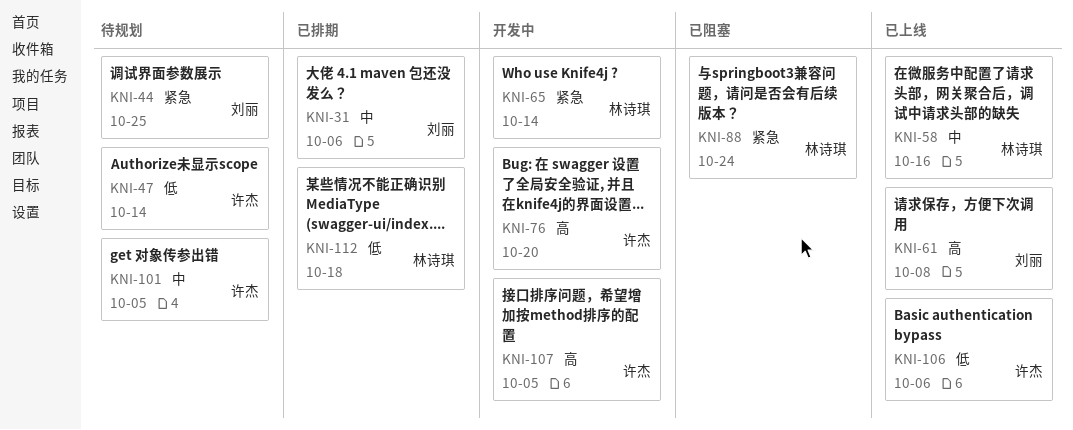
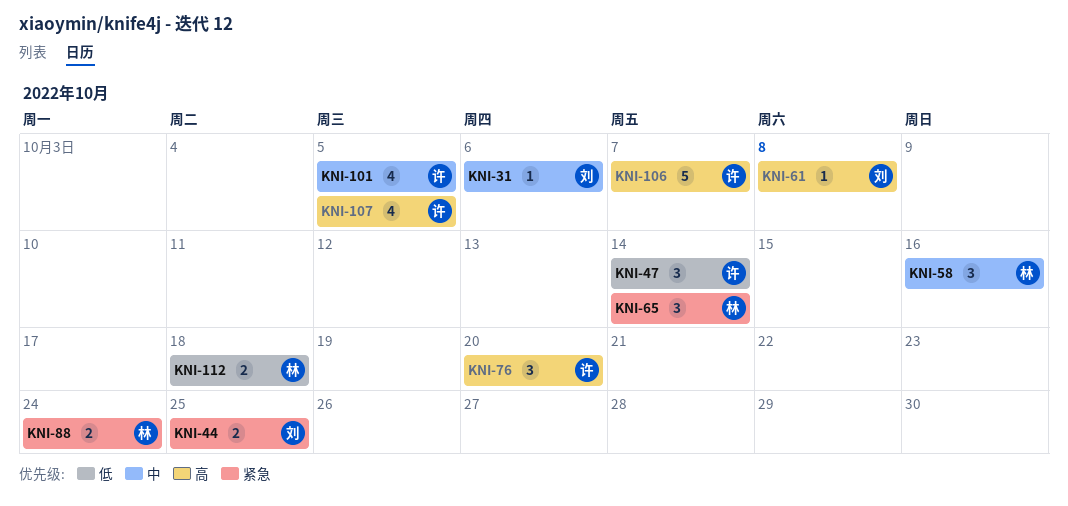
KNI-106, priority: 低 -> 高
KNI-106, due: Oct 6 -> Oct 7

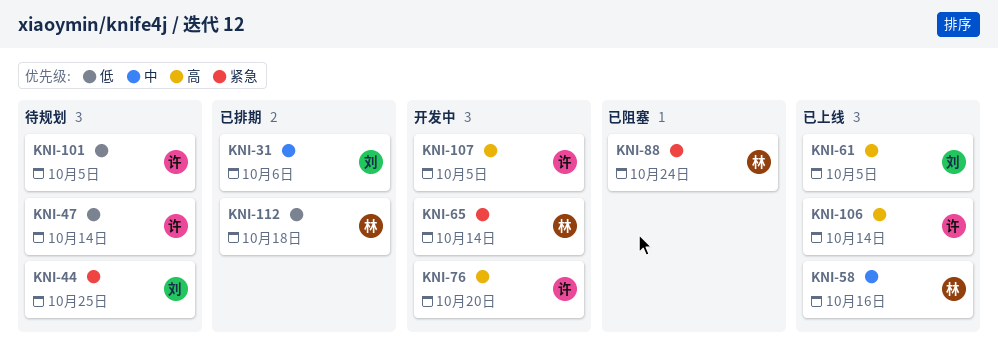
KNI-61, due: Oct 8 -> Oct 5
KNI-101, priority: 中 -> 低
KNI-106, due: Oct 7 -> Oct 14

